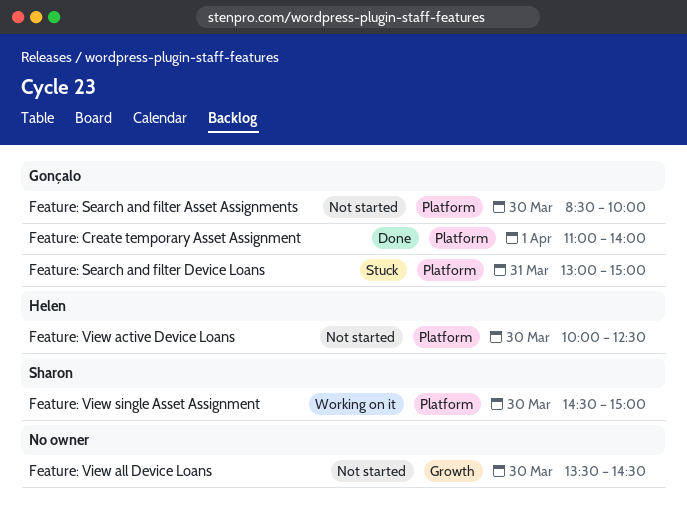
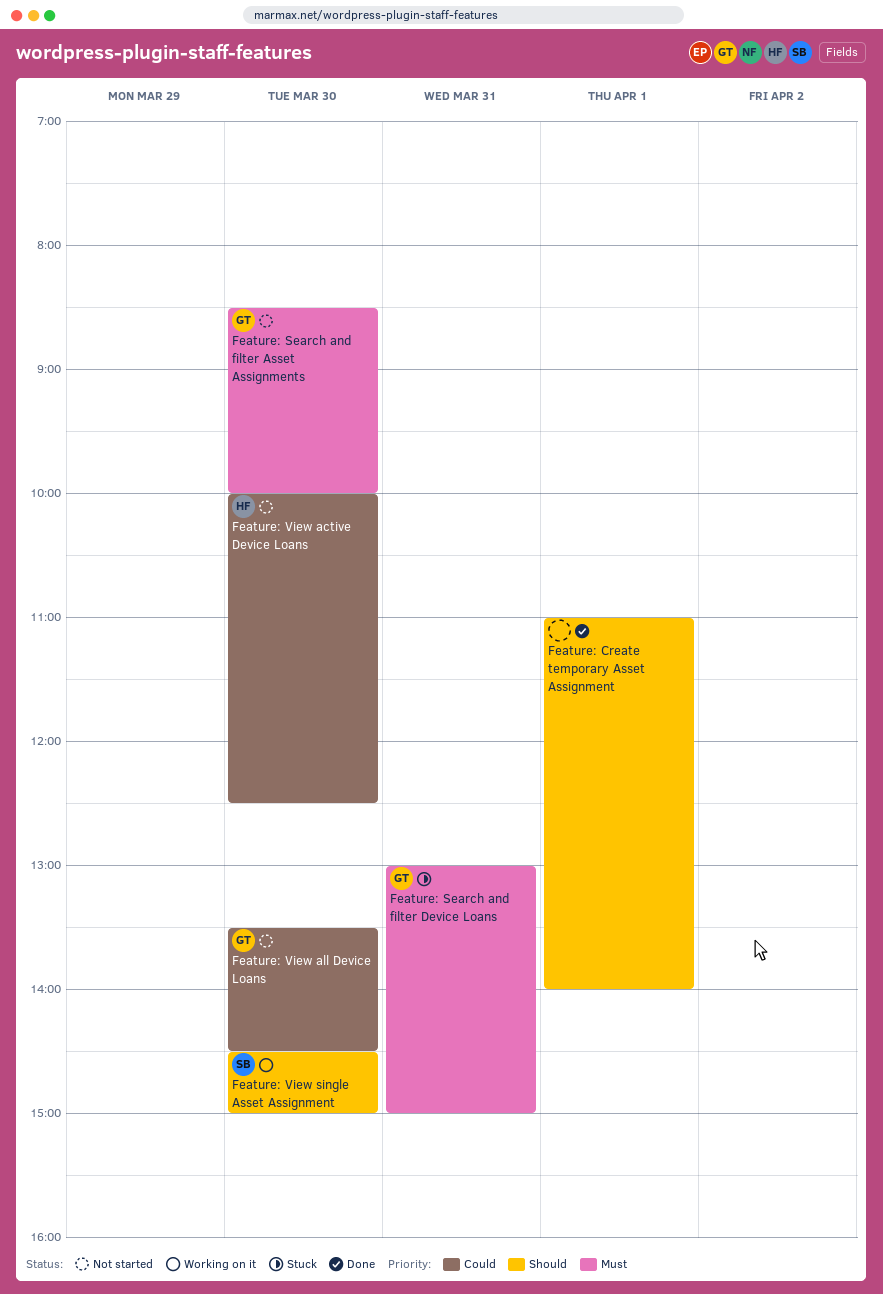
Feature: Create temporary Asset Assignment, owner: Gonçalo -> none
Feature: View all Device Loans, owner: none -> Gonçalo

